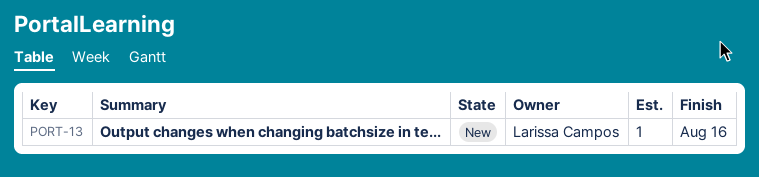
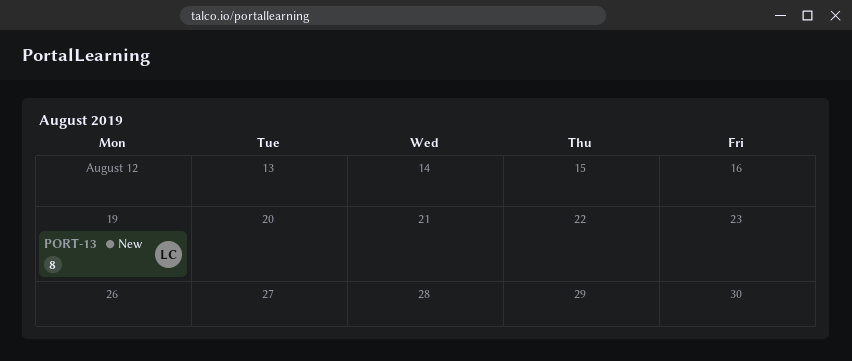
PORT-13, estimate: 1 -> 8
PORT-13, due: Aug 16 -> Aug 19

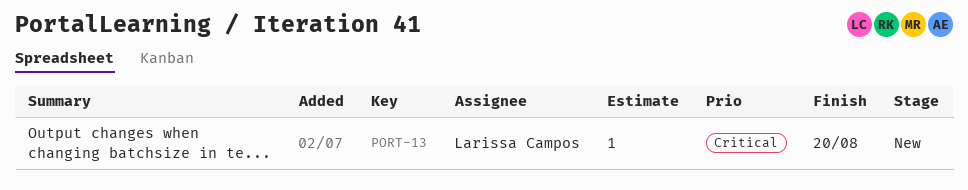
PORT-13, estimate: 8 -> 1
PORT-13, due: Aug 19 -> Aug 20

